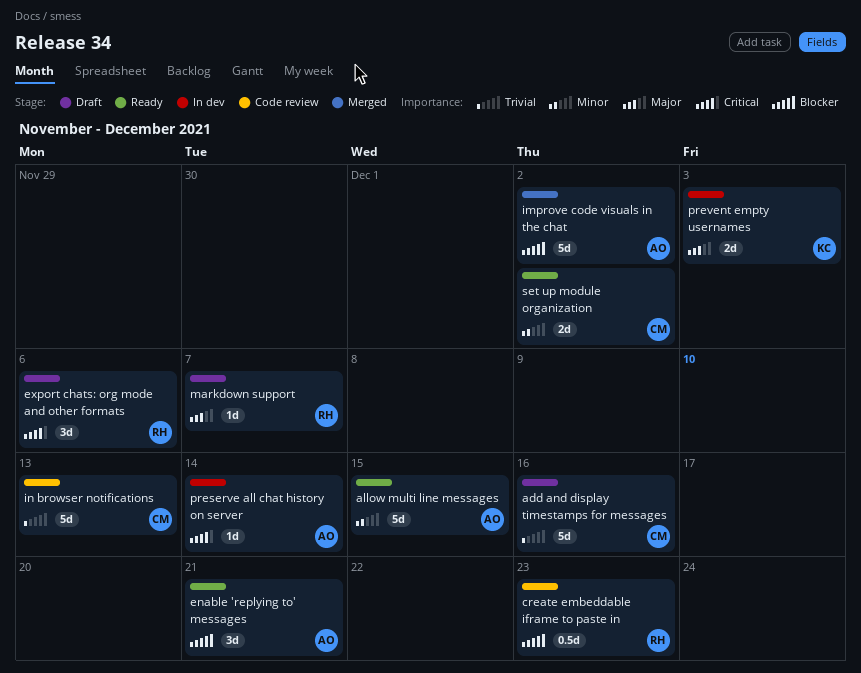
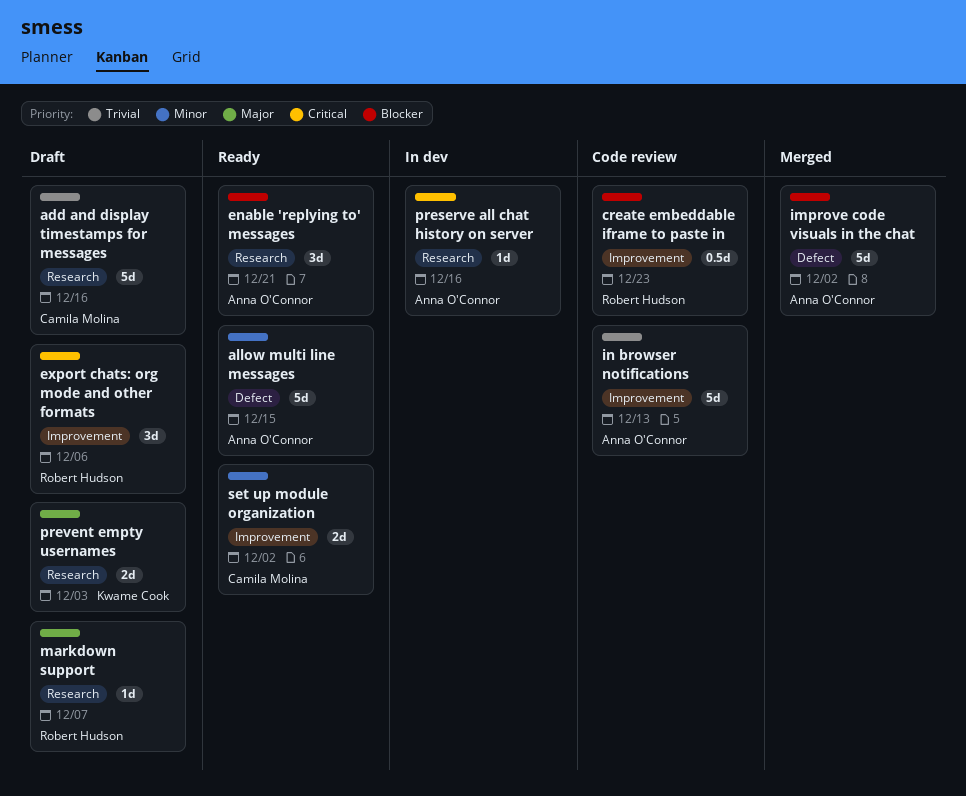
in browser notifications, owner: Camila Molina -> Anna O'Connor
preserve all chat history on server, due: Dec 14 -> Dec 16
prevent empty usernames, status: In dev -> Draft

